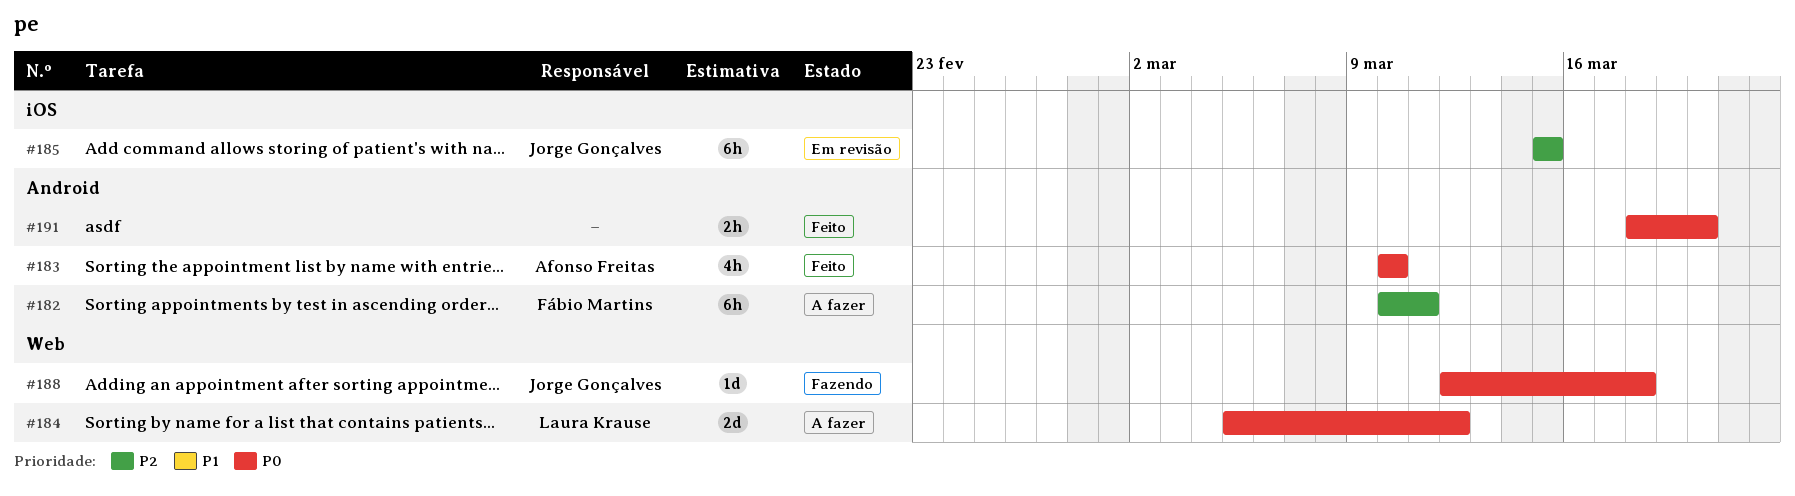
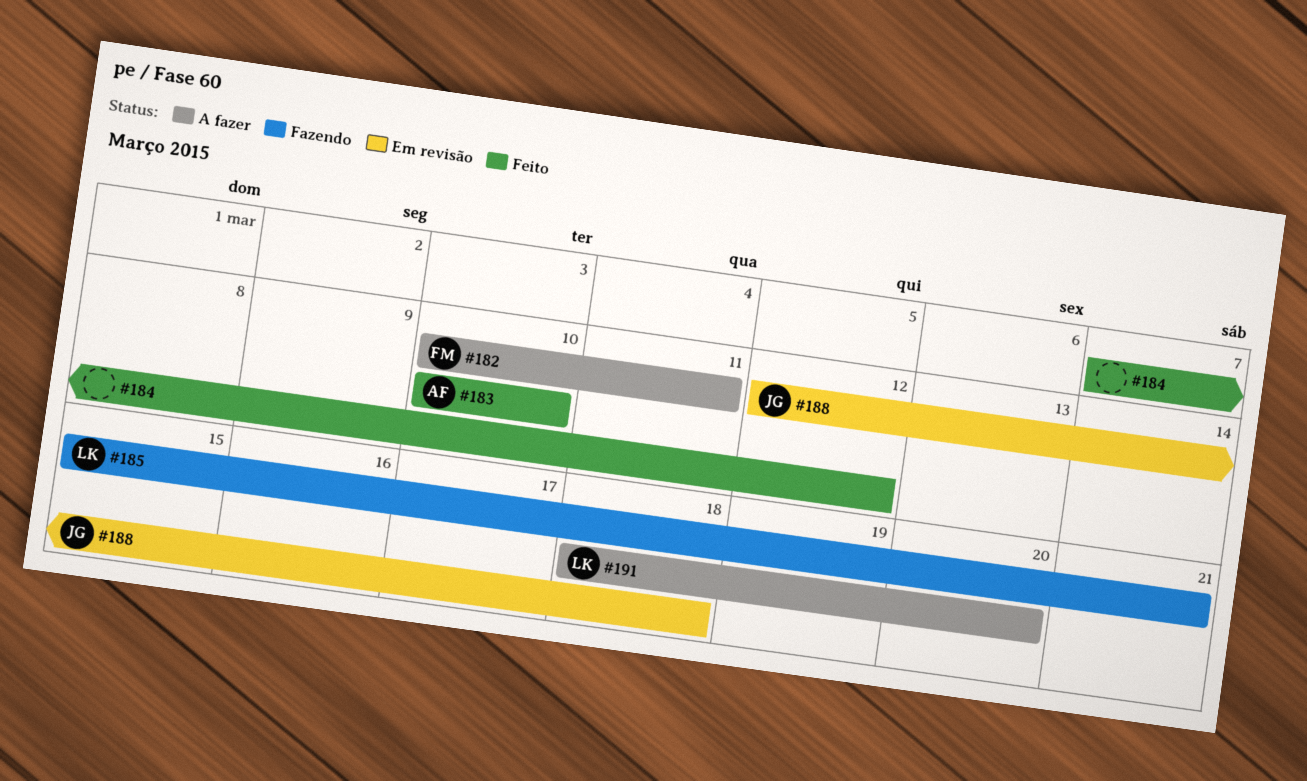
#184, status: A fazer -> Feito
#184, owner: Laura Krause -> none
#184, start: Mar 5 -> Mar 7
#185, status: Em revisão -> Fazendo
#185, owner: Jorge Gonçalves -> Laura Krause
#185, due: Mar 15 -> Mar 21
#188, status: Fazendo -> Em revisão
#191, status: Feito -> A fazer
#191, owner: none -> Laura Krause

